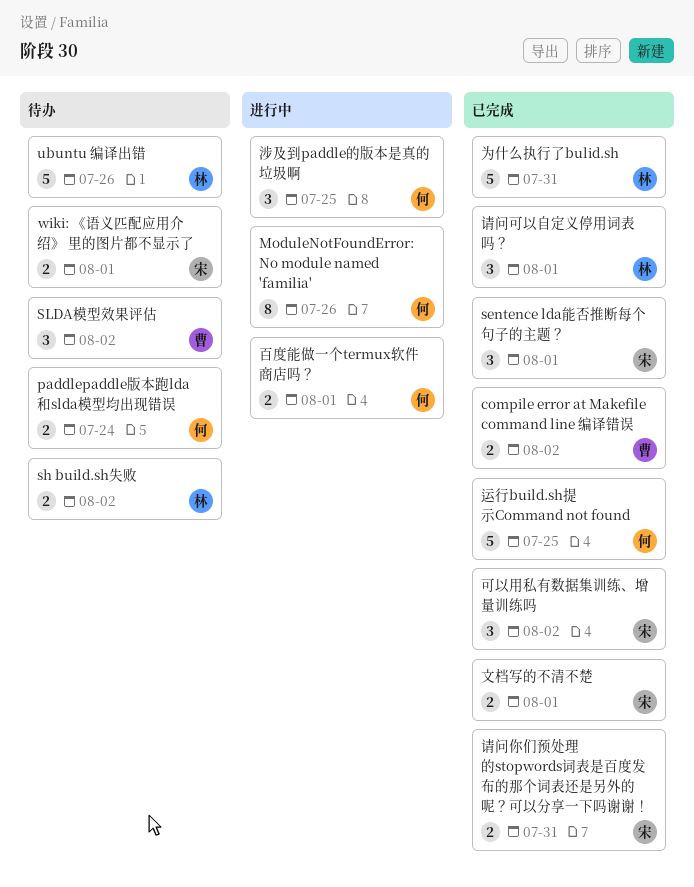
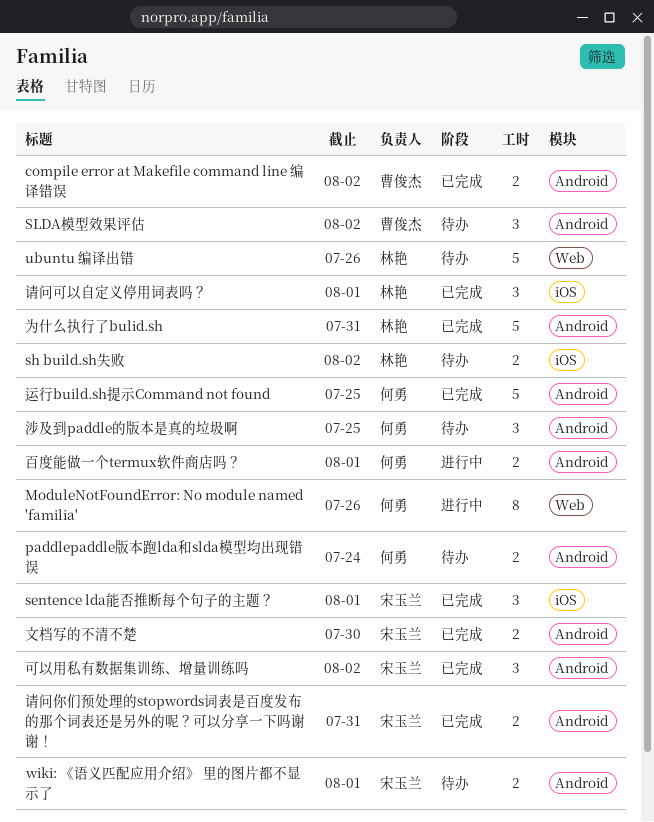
文档写的不清不楚, due: Aug 1 -> Jul 30
涉及到paddle的版本是真的垃圾啊, status: 进行中 -> 待办

